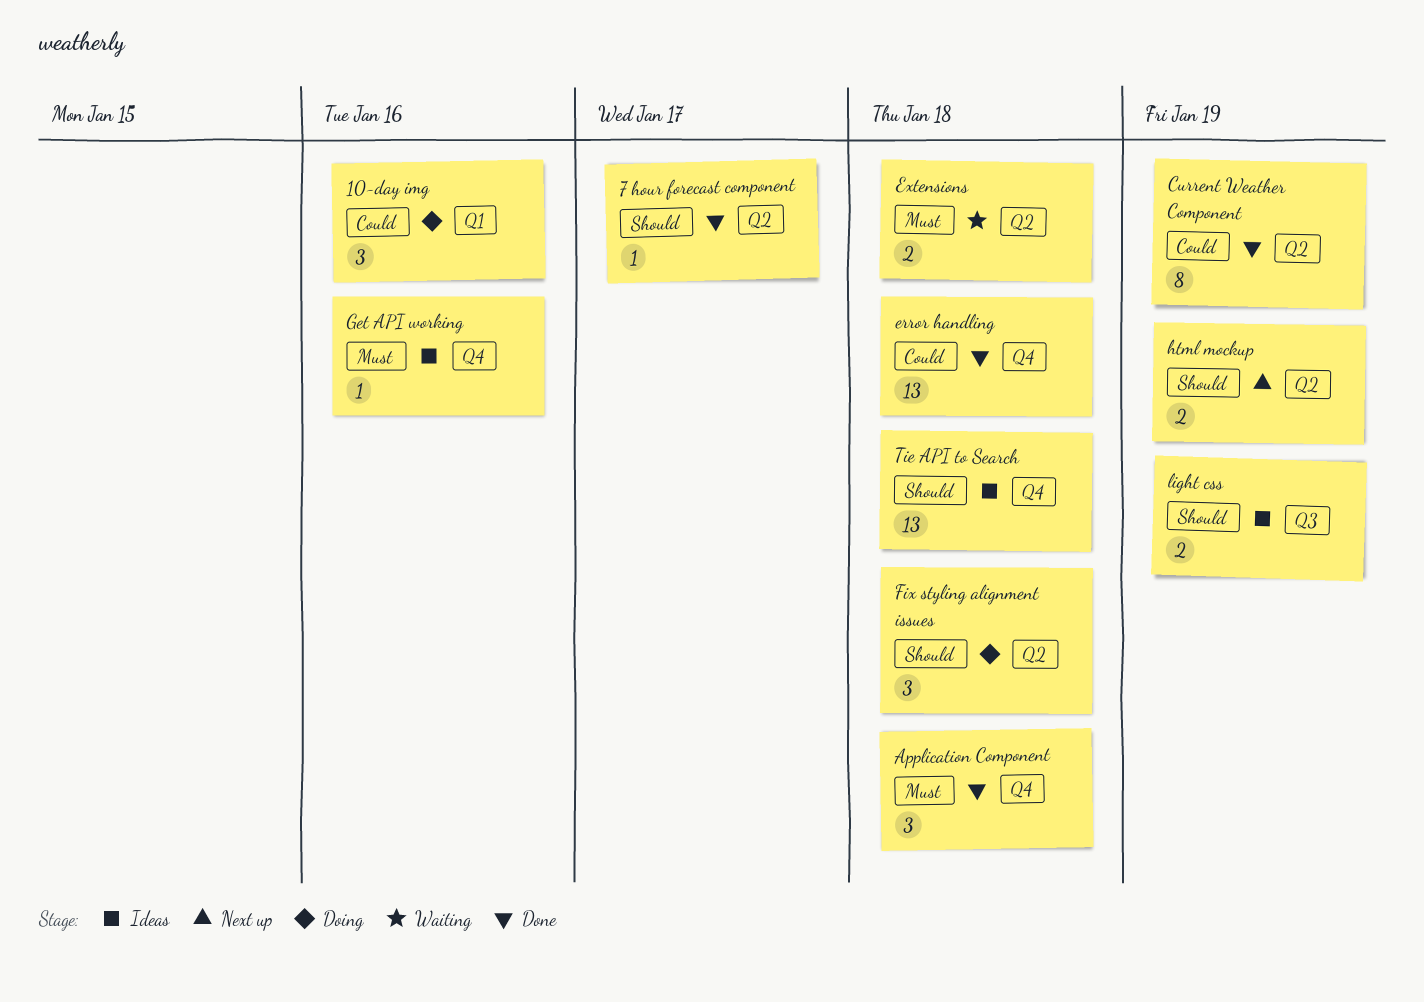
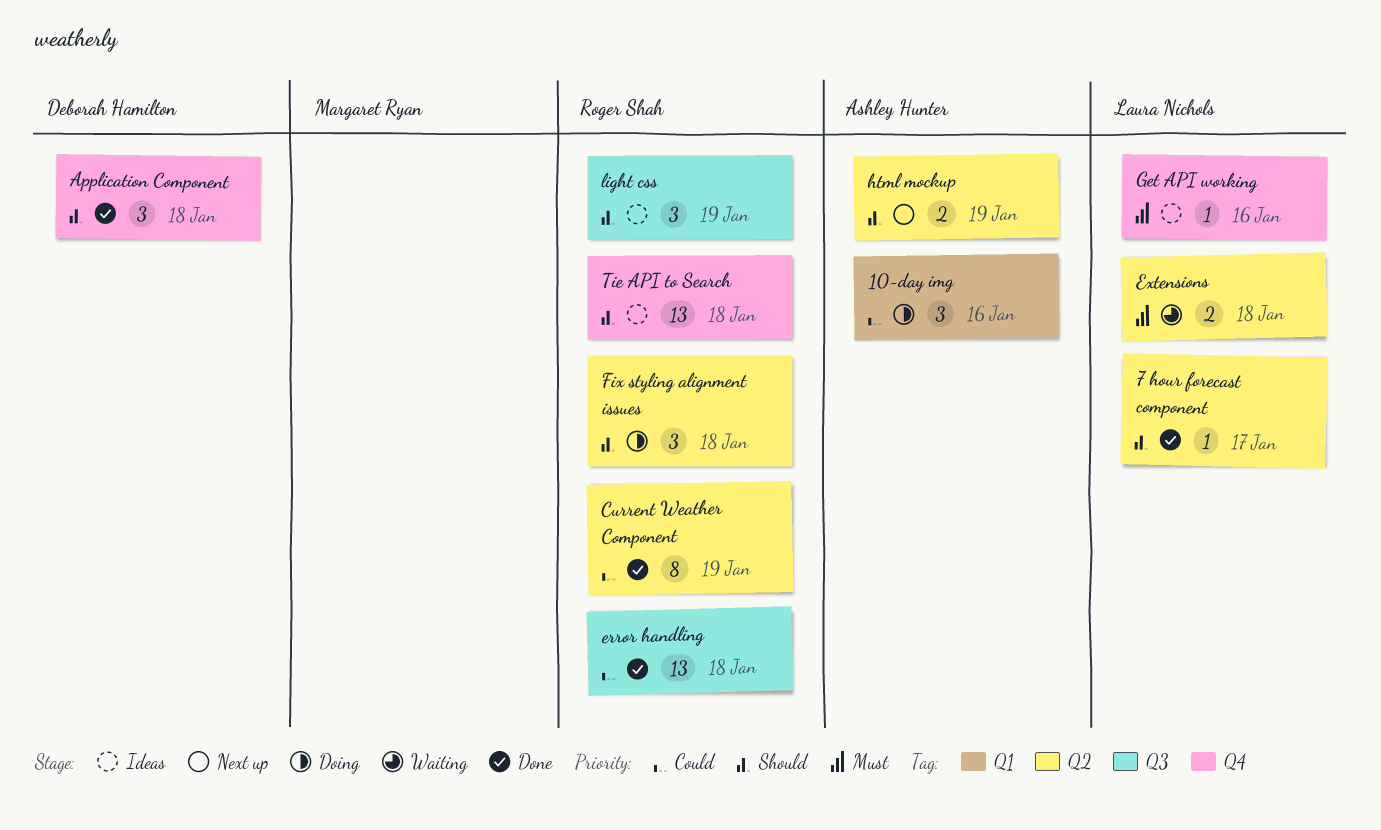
Application Component, priority: Must -> Should
error handling, label: Q4 -> Q3
light css, estimate: 2 -> 3

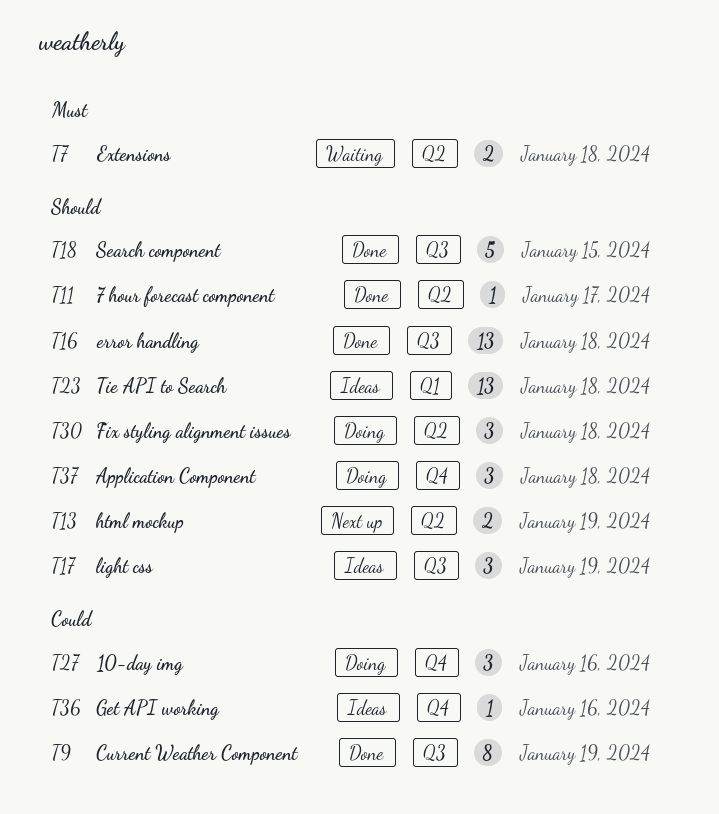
10-day img, label: Q1 -> Q4
Application Component, status: Done -> Doing
Current Weather Component, label: Q2 -> Q3
error handling, priority: Could -> Should
Get API working, priority: Must -> Could
Search component: none -> present
Tie API to Search, label: Q4 -> Q1

